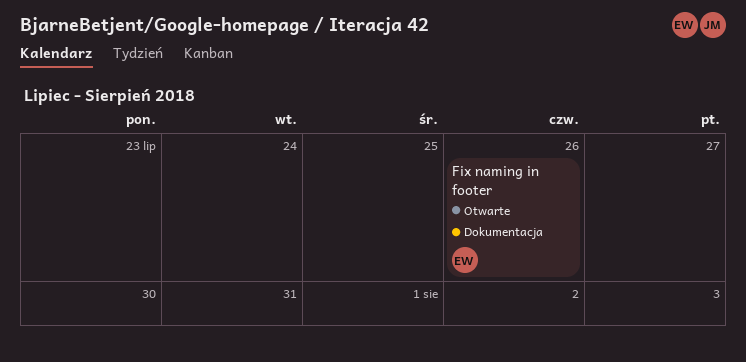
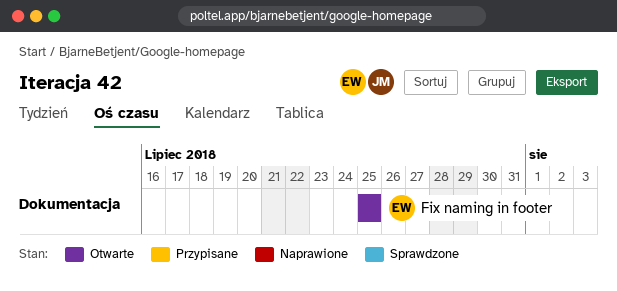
Fix naming in footer, due: Jul 26 -> Jul 25

